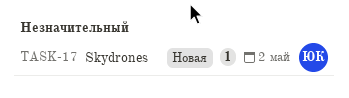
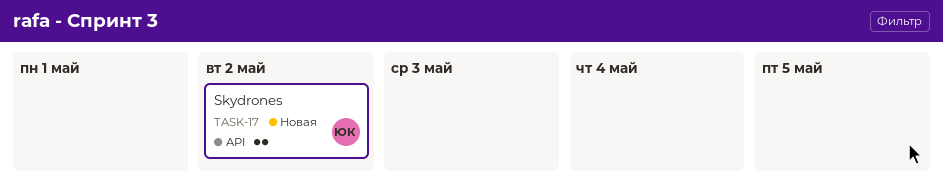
TASK-17, estimate: 1 -> 2

